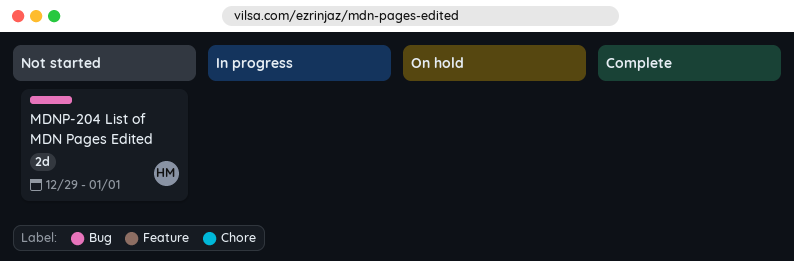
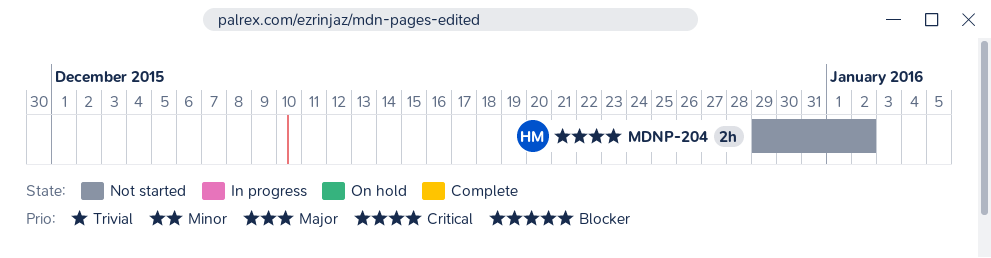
MDNP-204, estimate: 2d -> 2h
MDNP-204, due: Jan 1 -> Jan 2

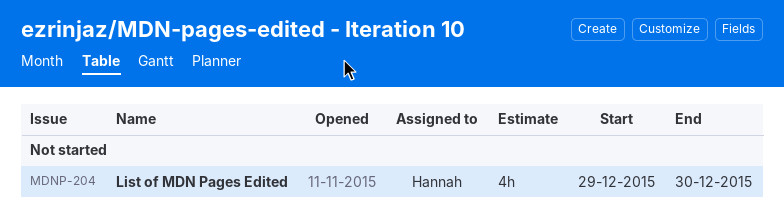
MDNP-204, estimate: 2h -> 4h
MDNP-204, due: Jan 2 -> Dec 30

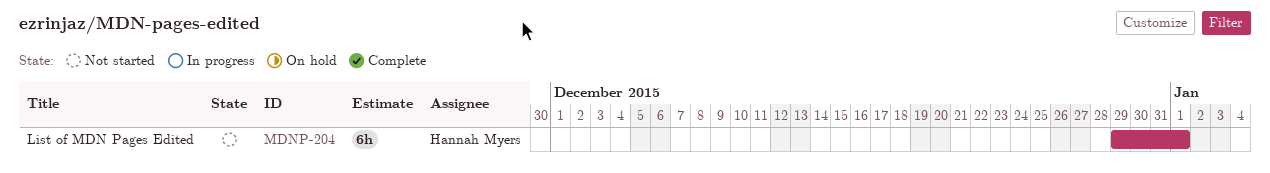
MDNP-204, estimate: 4h -> 6h
MDNP-204, due: Dec 30 -> Jan 1

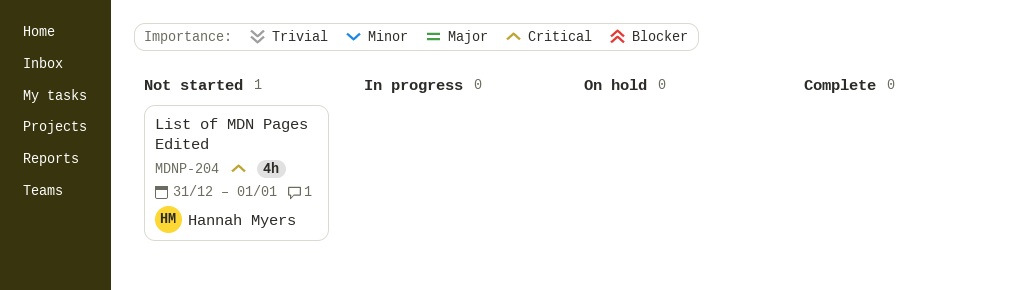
MDNP-204, estimate: 6h -> 4h
MDNP-204, start: Dec 29 -> Dec 31

